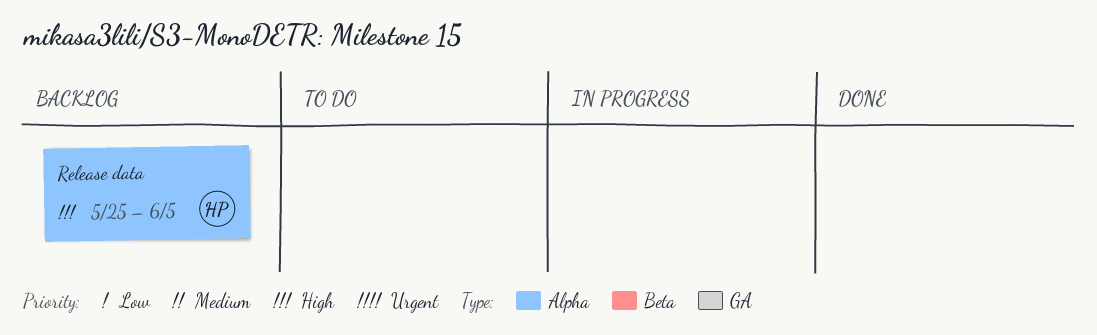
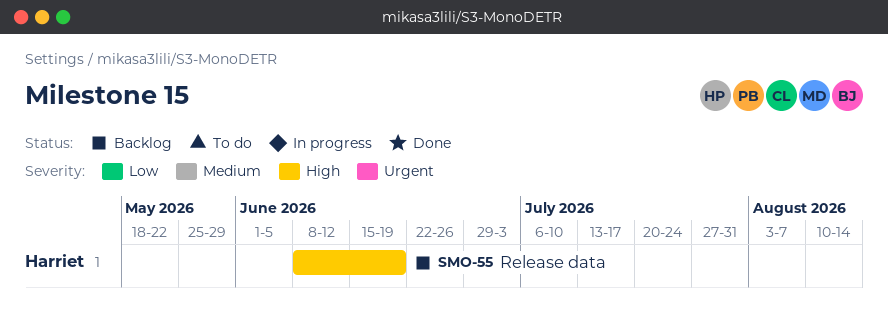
Release data, start: May 25 -> Jun 8
Release data, due: Jun 5 -> Jun 19

